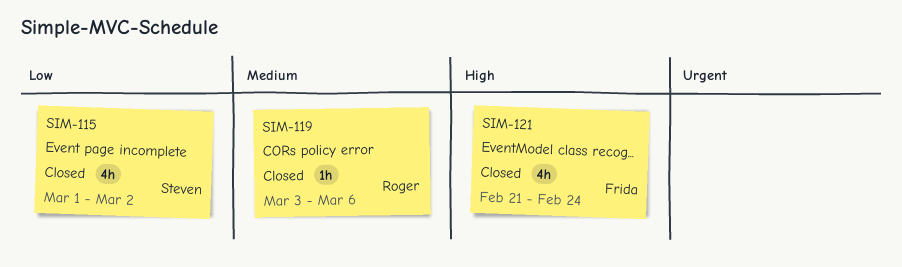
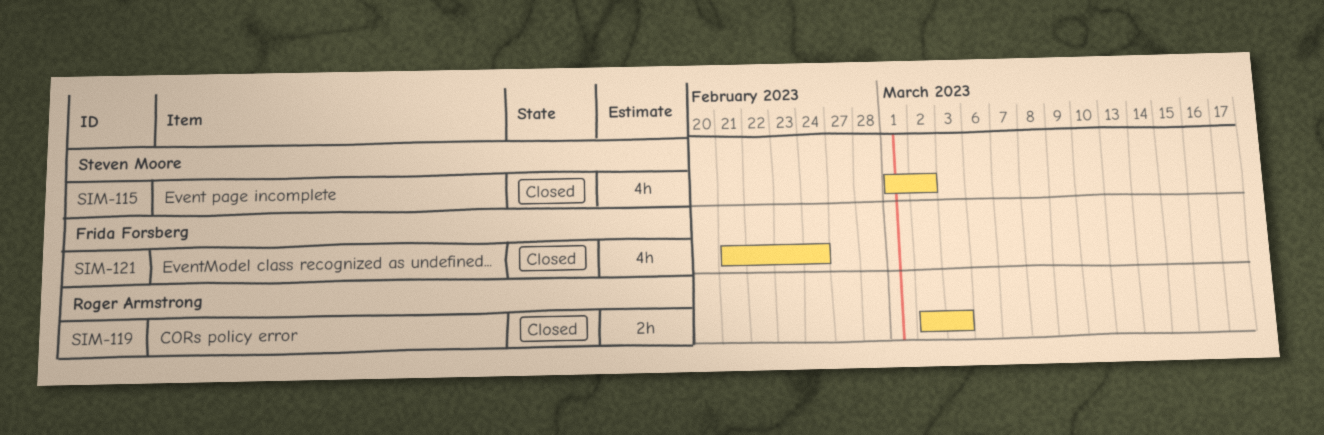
SIM-119, estimate: 1h -> 2h
SIM-119, start: Mar 3 -> Mar 2
SIM-119, due: Mar 6 -> Mar 3

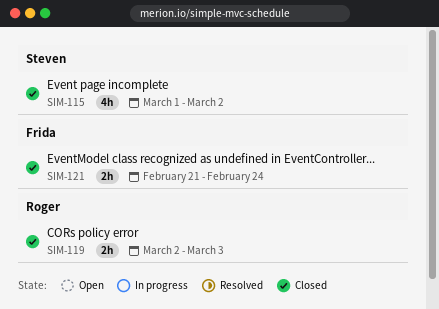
SIM-121, estimate: 4h -> 2h

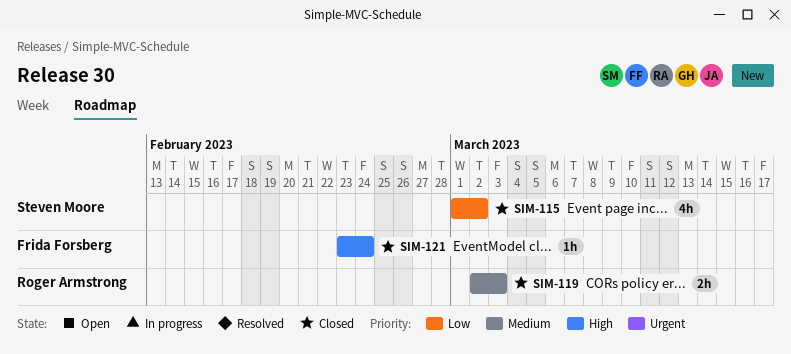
SIM-121, estimate: 2h -> 1h
SIM-121, start: Feb 21 -> Feb 23

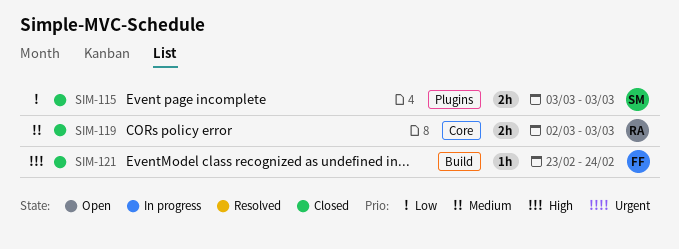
SIM-115, estimate: 4h -> 2h
SIM-115, start: Mar 1 -> Mar 3
SIM-115, due: Mar 2 -> Mar 3

